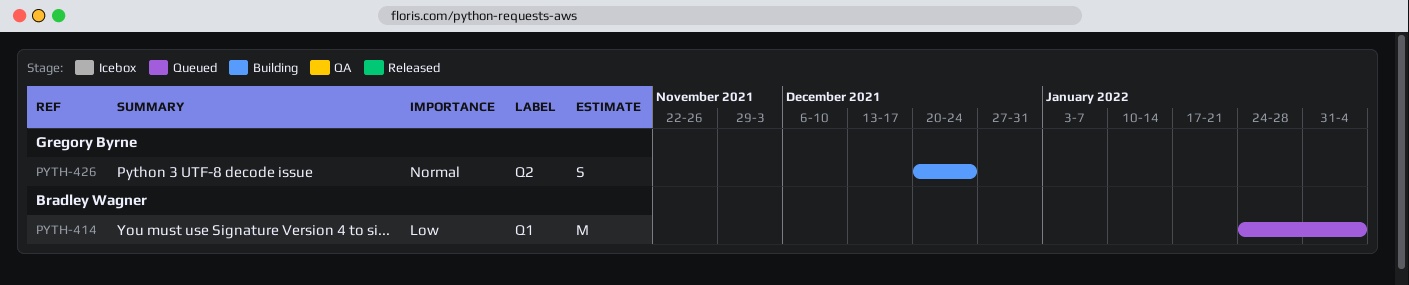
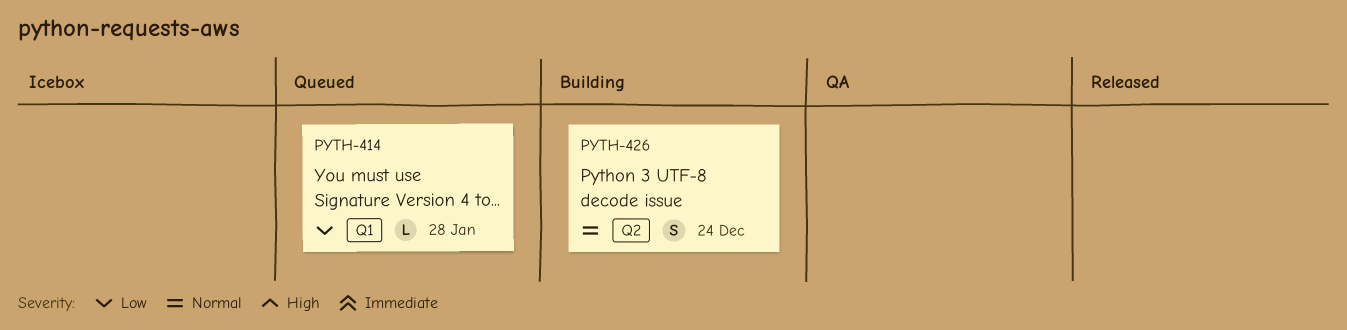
PYTH-414, estimate: M -> L
PYTH-414, due: Feb 4 -> Jan 28

